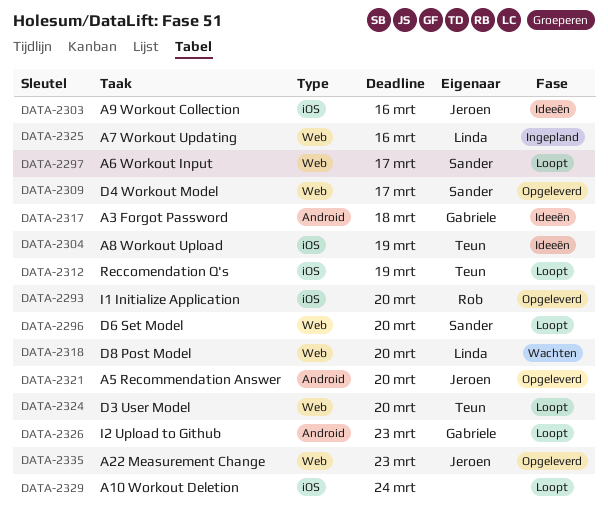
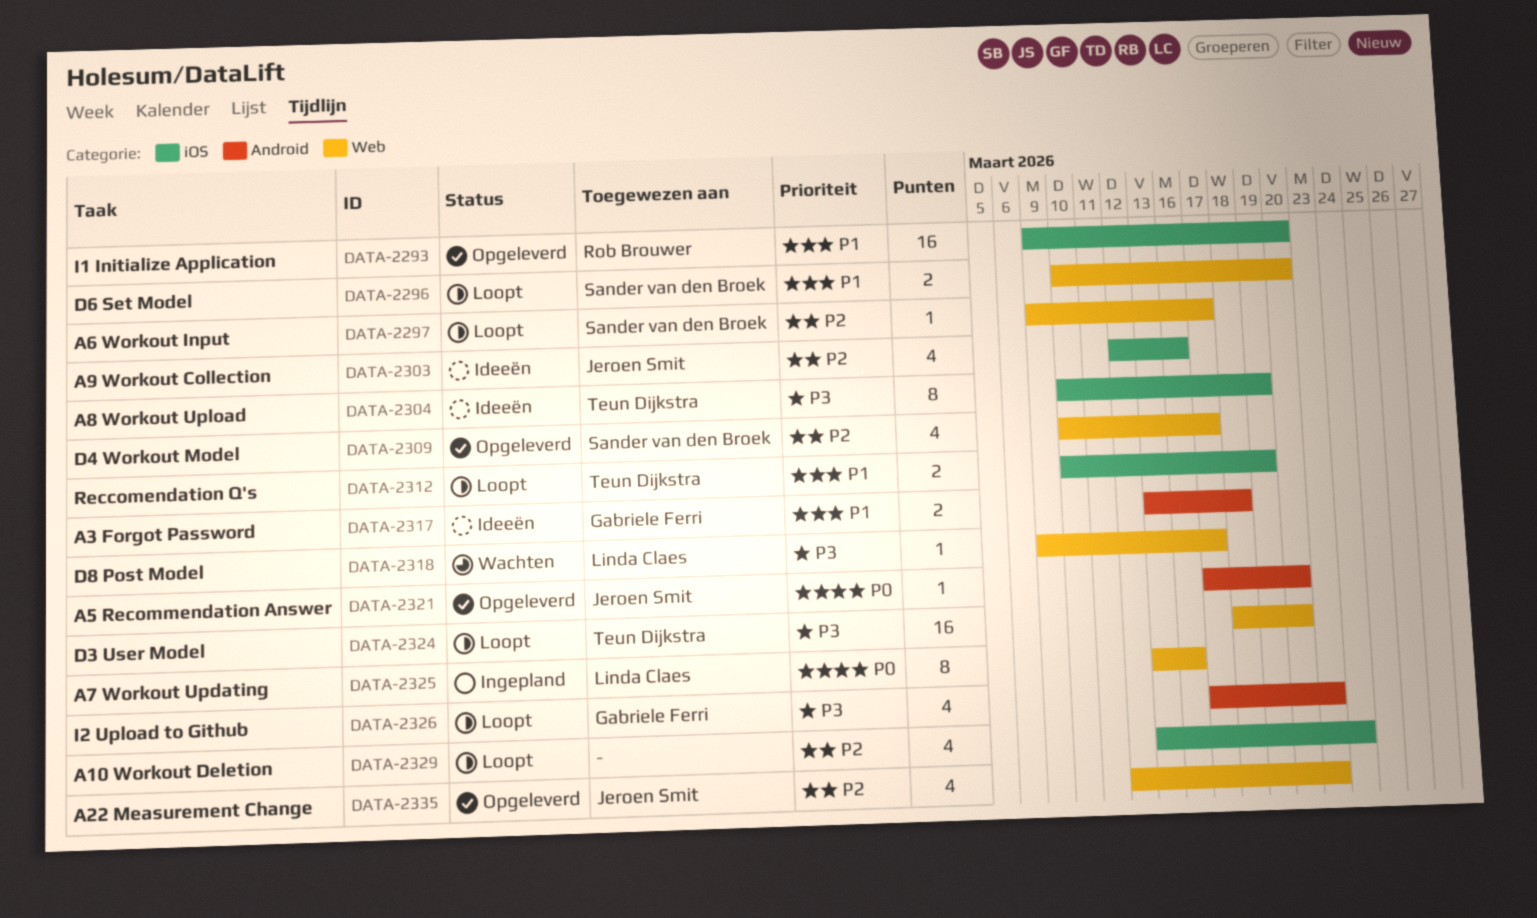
DATA-2318, due: Mar 20 -> Mar 17

